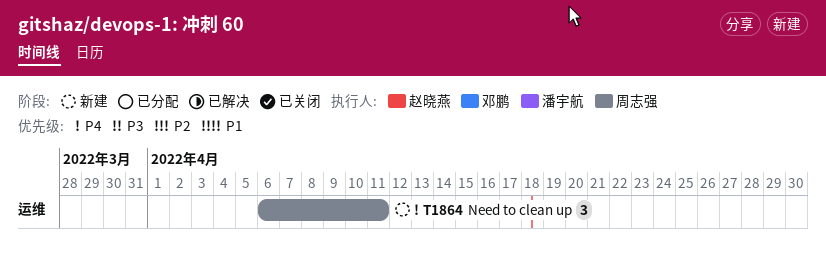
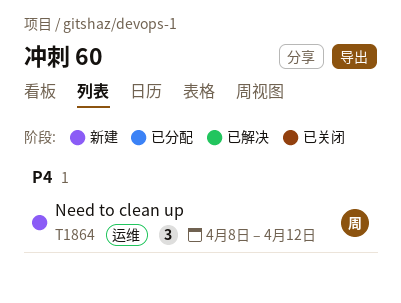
T1864, start: Apr 6 -> Apr 8
T1864, due: Apr 11 -> Apr 12

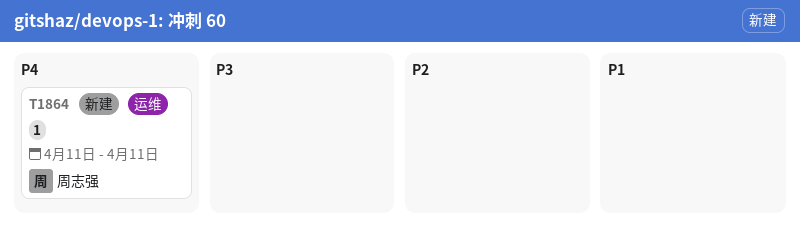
T1864, estimate: 3 -> 1
T1864, start: Apr 8 -> Apr 11
T1864, due: Apr 12 -> Apr 11

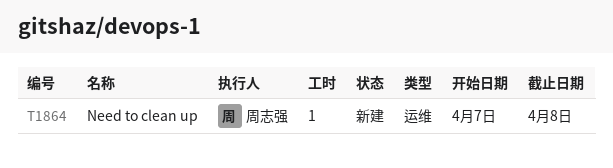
T1864, start: Apr 11 -> Apr 7
T1864, due: Apr 11 -> Apr 8

